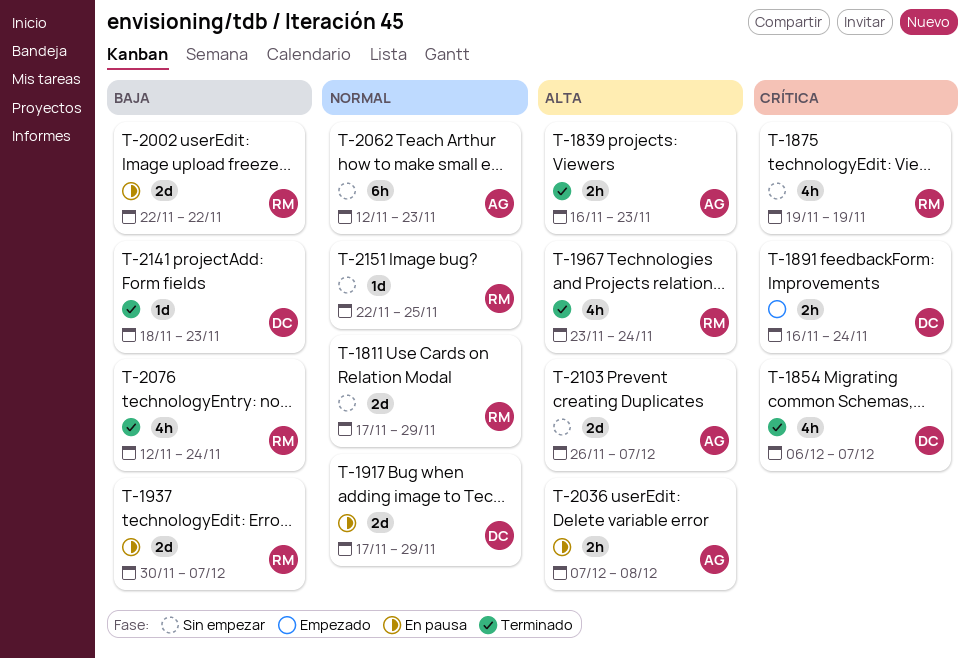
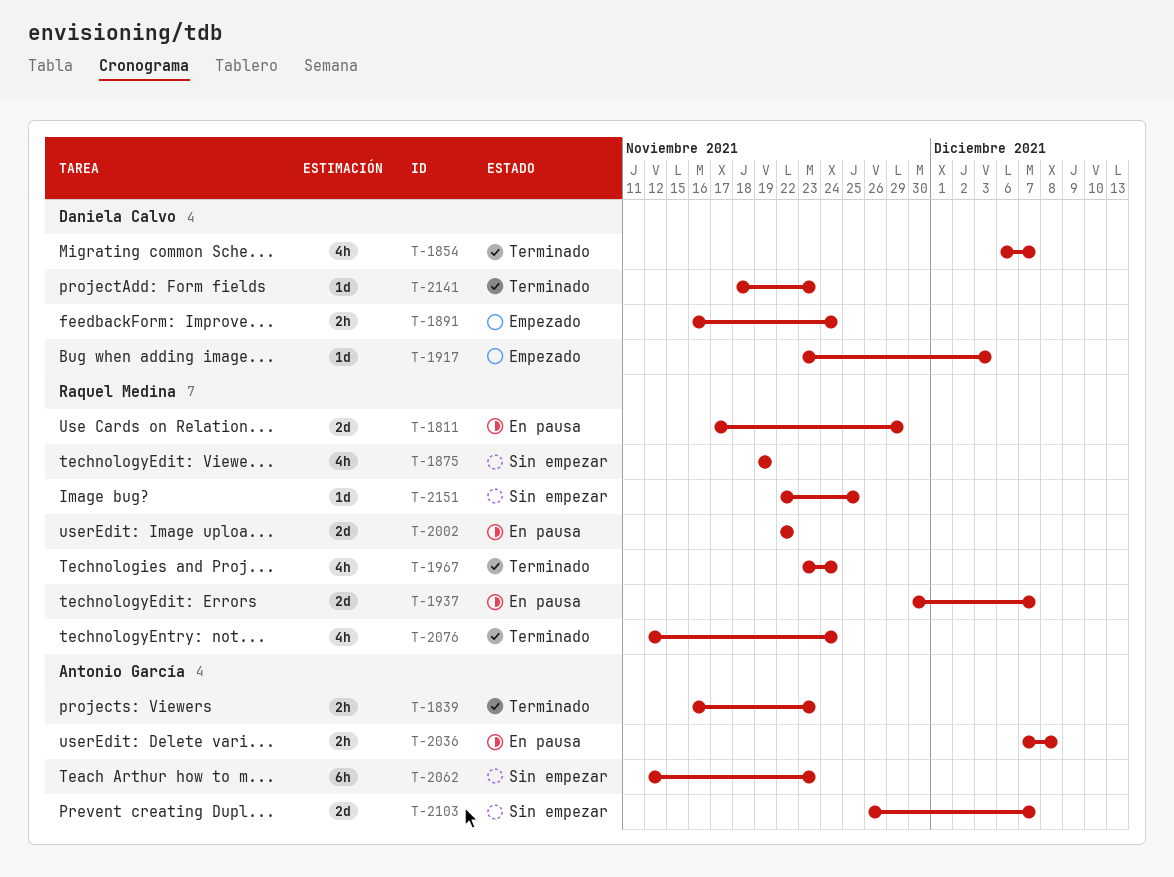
T-1811, status: Sin empezar -> En pausa
T-1917, status: En pausa -> Empezado
T-1917, estimate: 2d -> 1d
T-1917, start: Nov 17 -> Nov 23
T-1917, due: Nov 29 -> Dec 3

